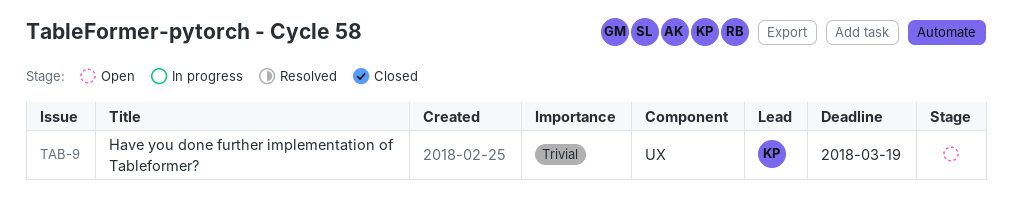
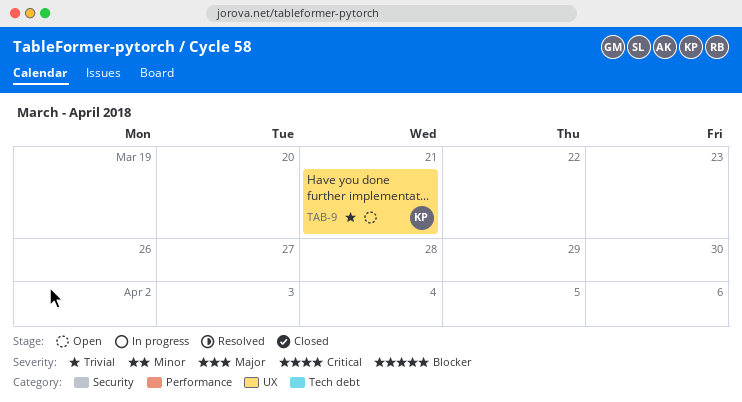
TAB-9, due: Mar 19 -> Mar 21

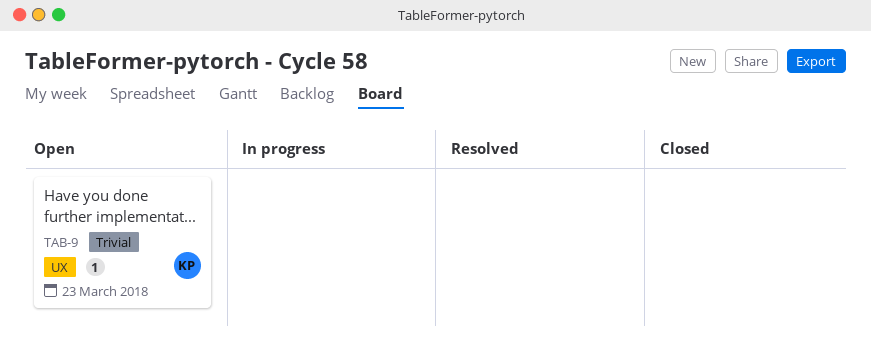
TAB-9, due: Mar 21 -> Mar 23

